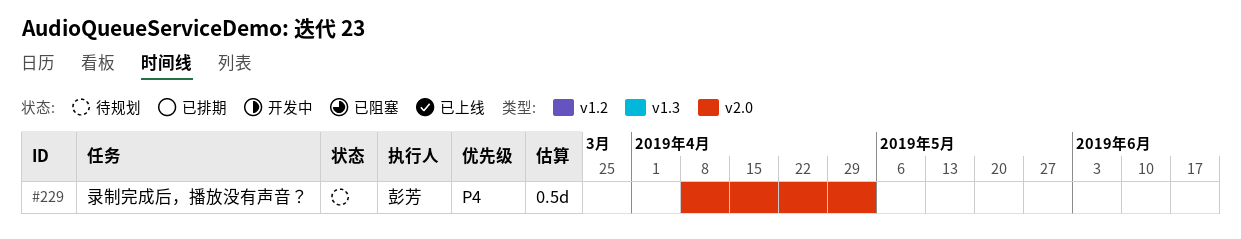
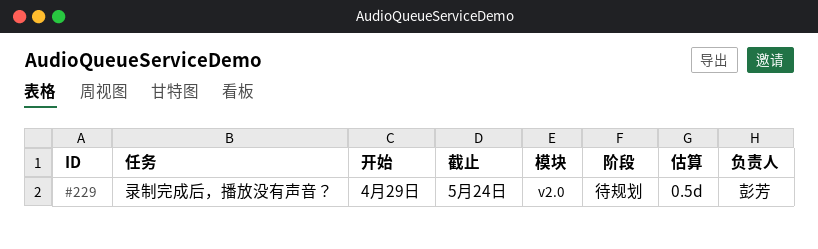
#229, start: Apr 8 -> Apr 29
#229, due: May 3 -> May 24

